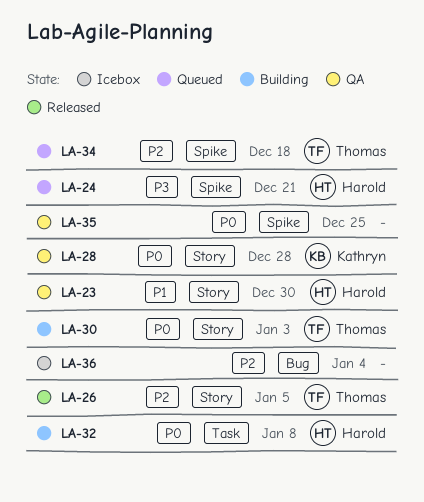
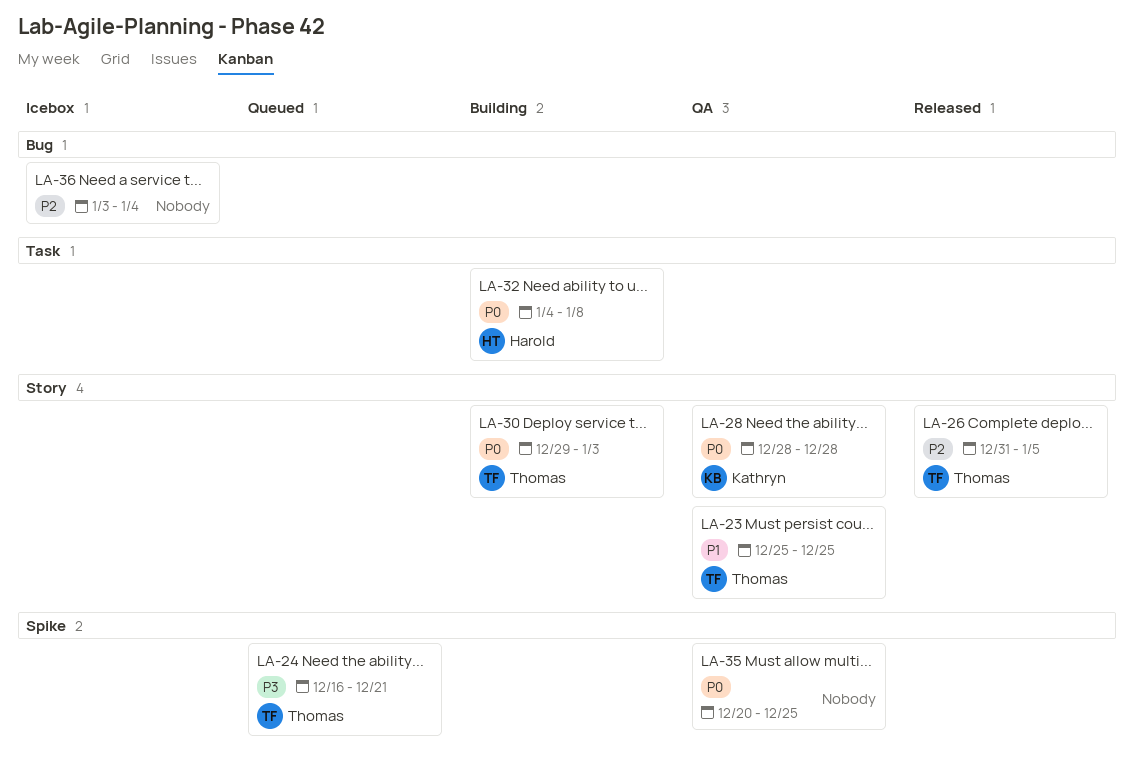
LA-23, owner: Harold -> Thomas
LA-23, due: Dec 30 -> Dec 25
LA-24, owner: Harold -> Thomas
LA-34: present -> none

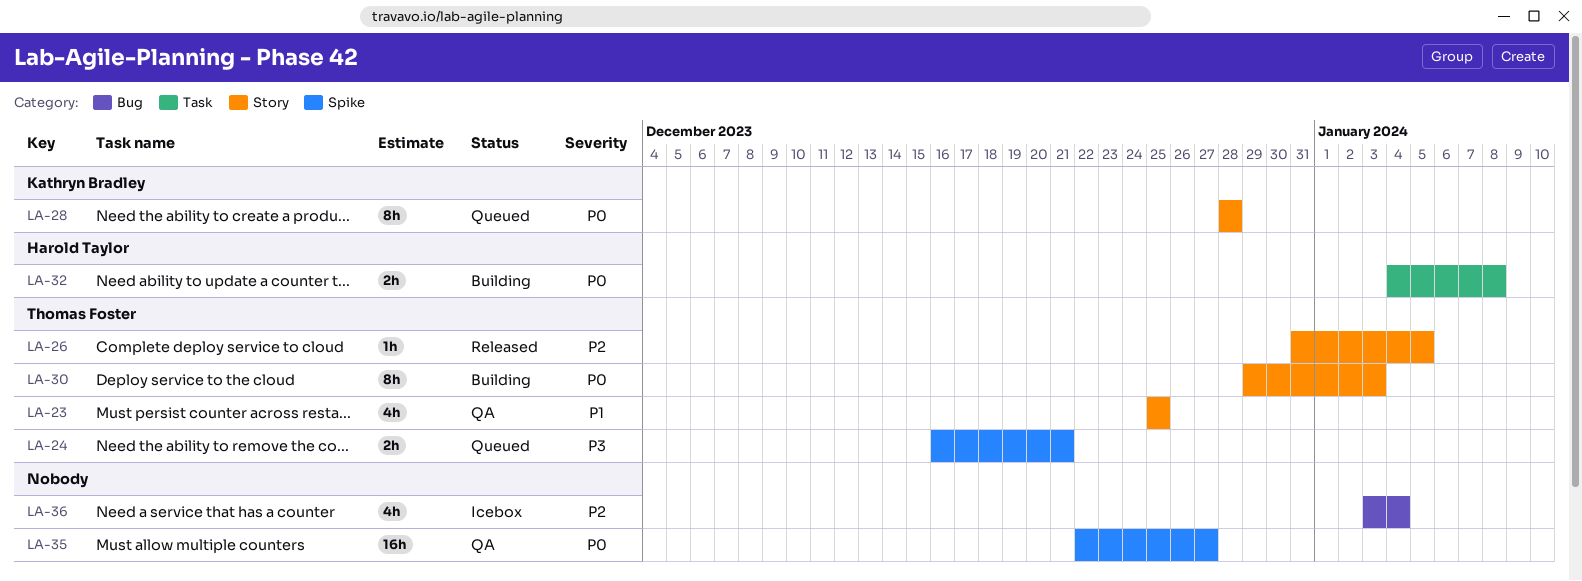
LA-28, status: QA -> Queued
LA-35, start: Dec 20 -> Dec 22
LA-35, due: Dec 25 -> Dec 27

